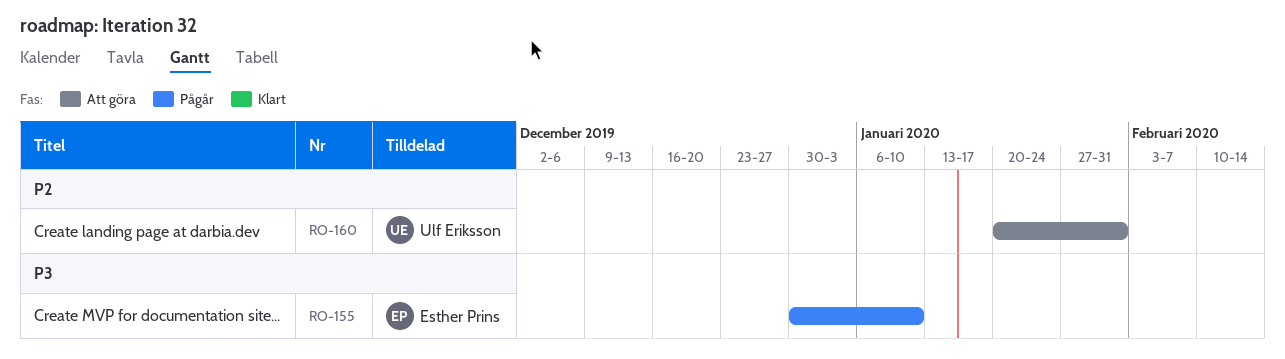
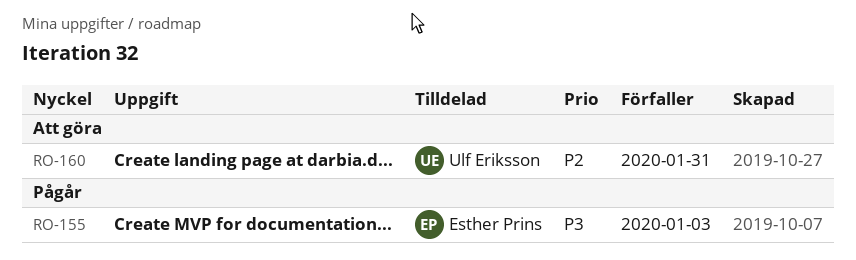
RO-155, due: Jan 10 -> Jan 3

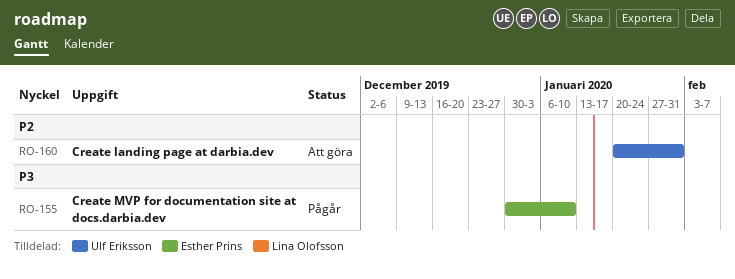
RO-155, due: Jan 3 -> Jan 10

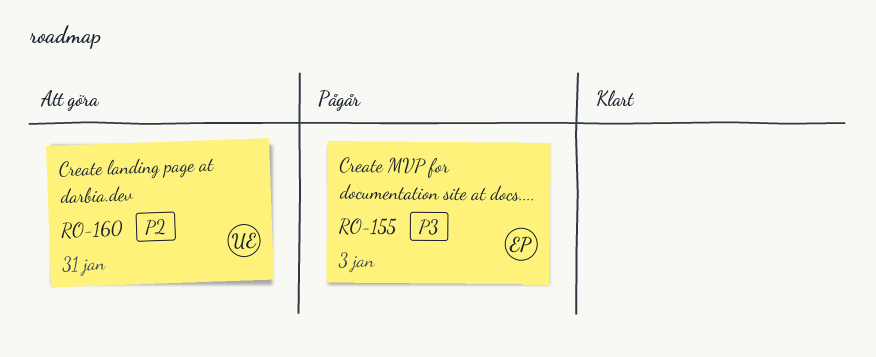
RO-155, due: Jan 10 -> Jan 3

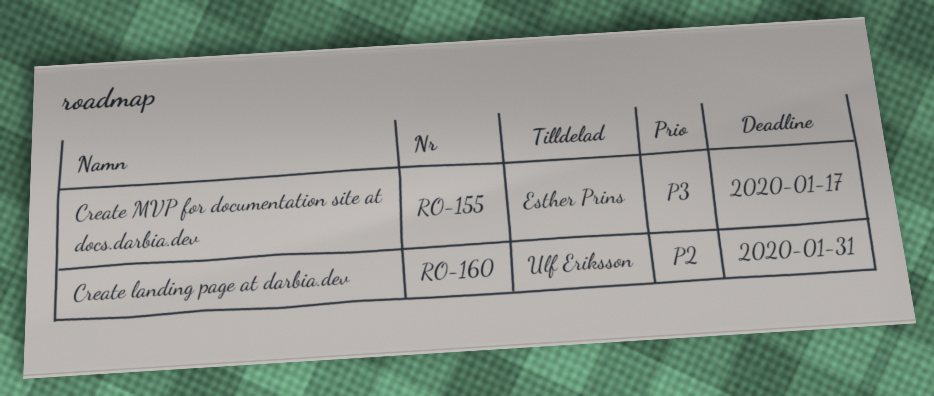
RO-155, due: Jan 3 -> Jan 17

